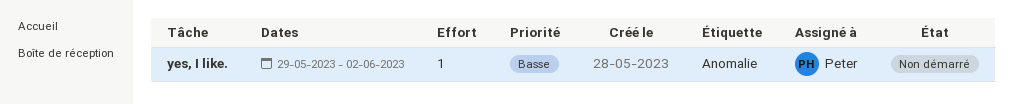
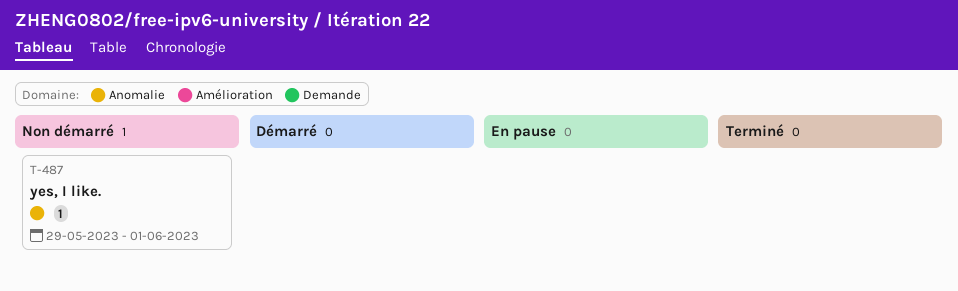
yes, I like., due: Jun 2 -> Jun 1

